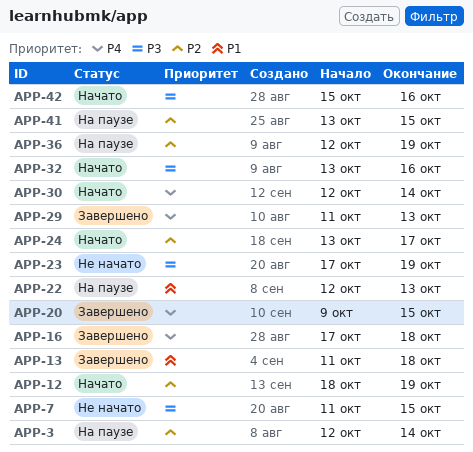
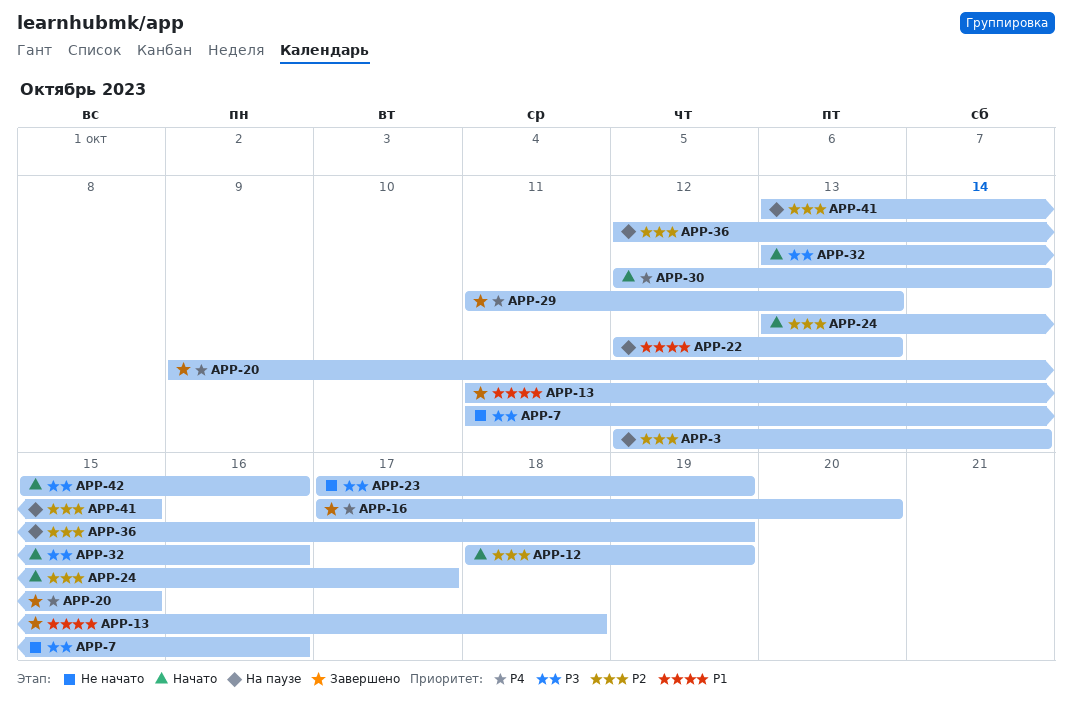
APP-7, due: Oct 15 -> Oct 16
APP-16, due: Oct 18 -> Oct 20

